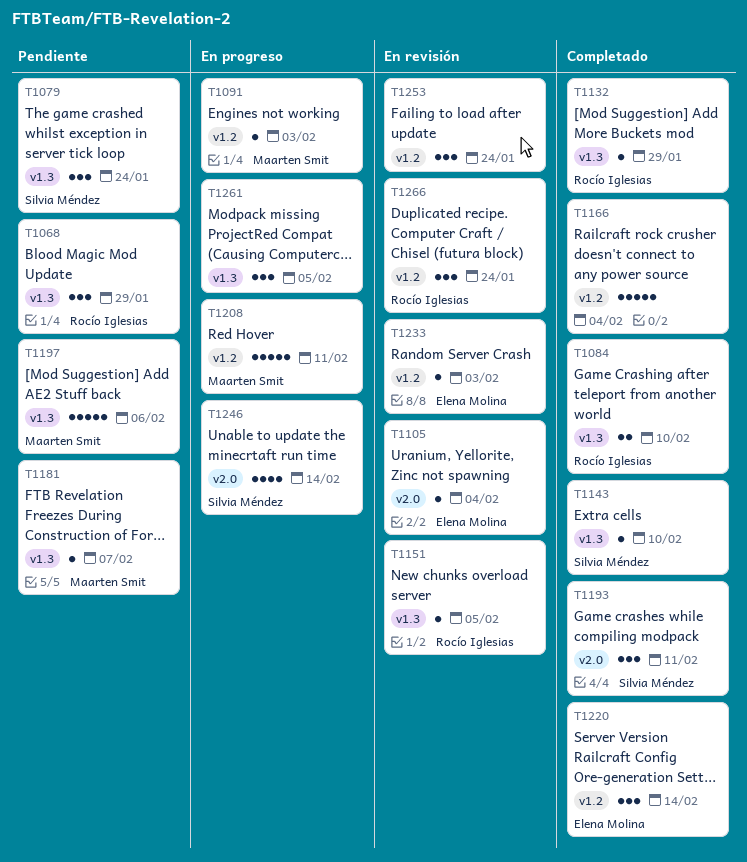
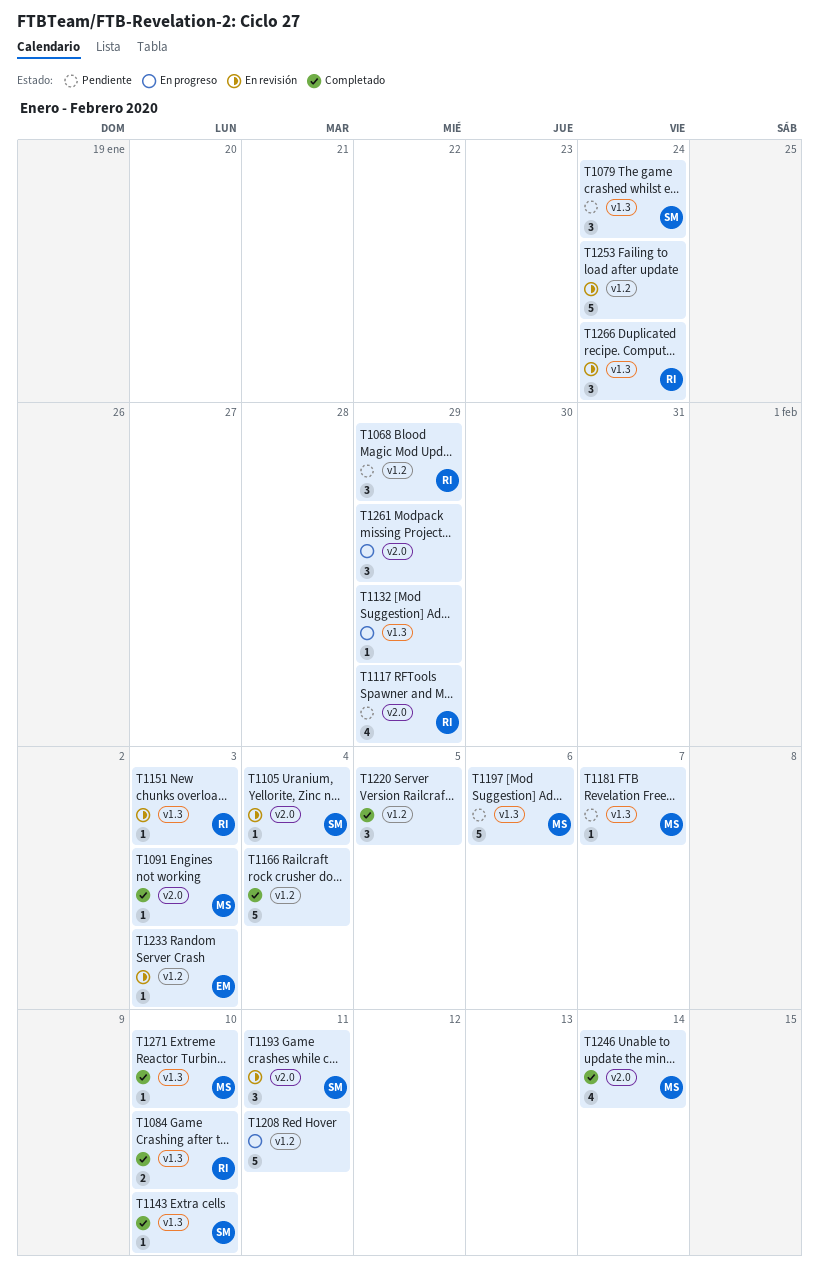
T1068, label: v1.3 -> v1.2
T1091, status: En progreso -> Completado
T1091, label: v1.2 -> v2.0
T1105, owner: Elena Molina -> Silvia Méndez
T1117: none -> present
T1132, status: Completado -> En progreso
T1132, owner: Rocío Iglesias -> none
T1151, due: Feb 5 -> Feb 3
T1193, status: Completado -> En revisión
T1208, owner: Maarten Smit -> none
T1220, owner: Elena Molina -> none
T1220, due: Feb 14 -> Feb 5
T1246, status: En progreso -> Completado
T1246, owner: Silvia Méndez -> Maarten Smit
T1253, estimate: 3 -> 5
T1261, label: v1.3 -> v2.0
T1261, due: Feb 5 -> Jan 29
T1266, label: v1.2 -> v1.3
T1271: none -> present

